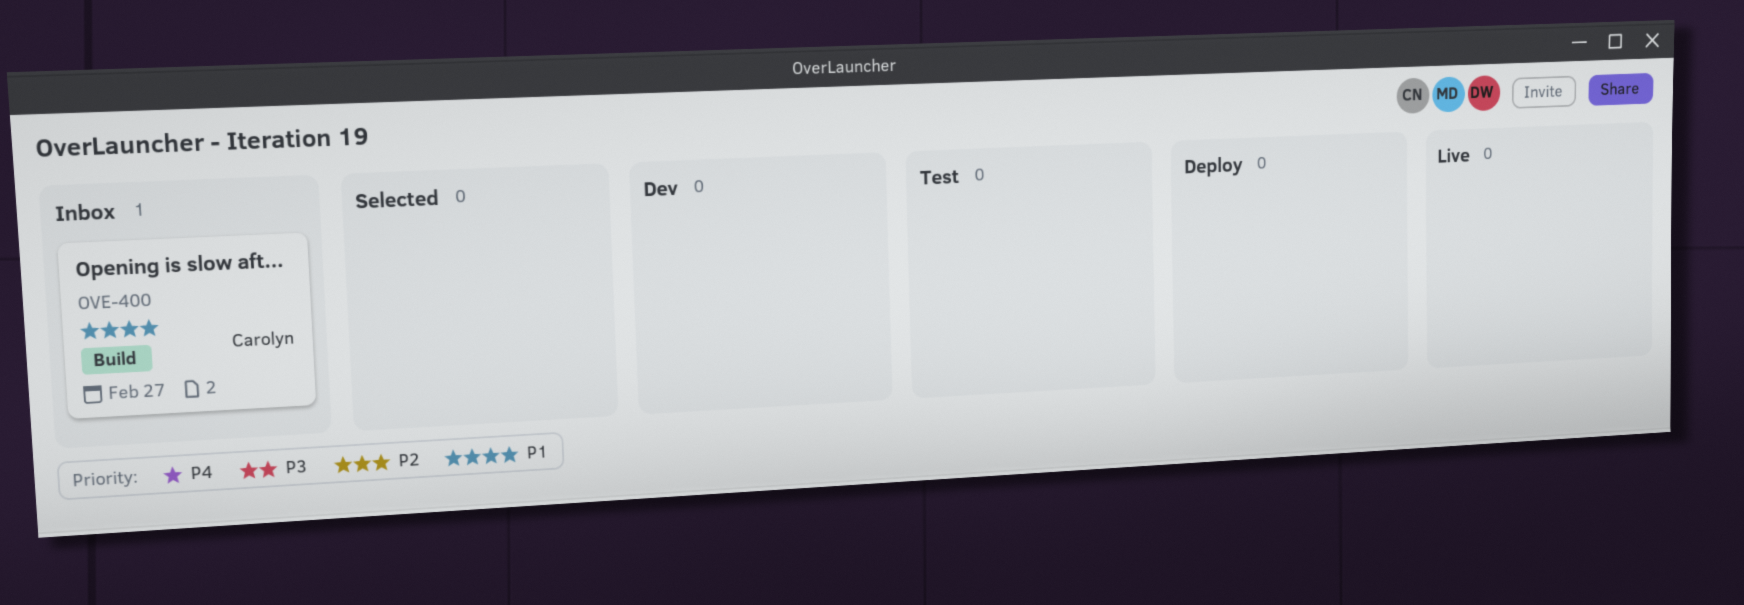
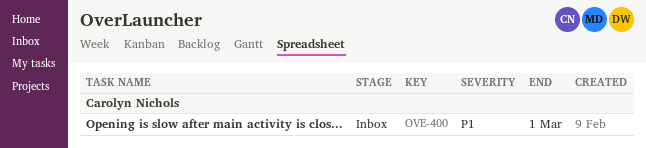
OVE-400, due: Feb 27 -> Mar 1

